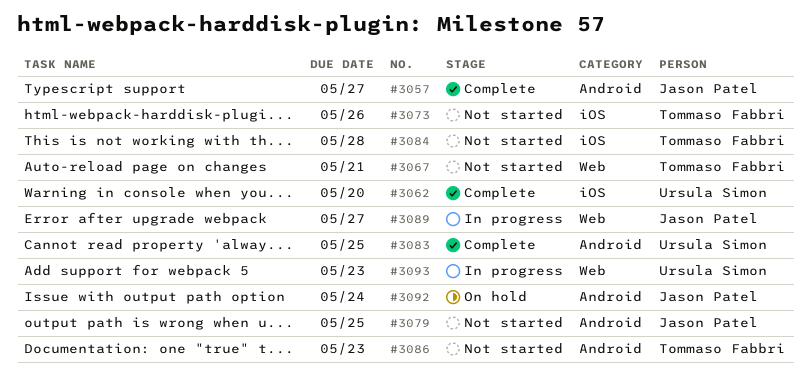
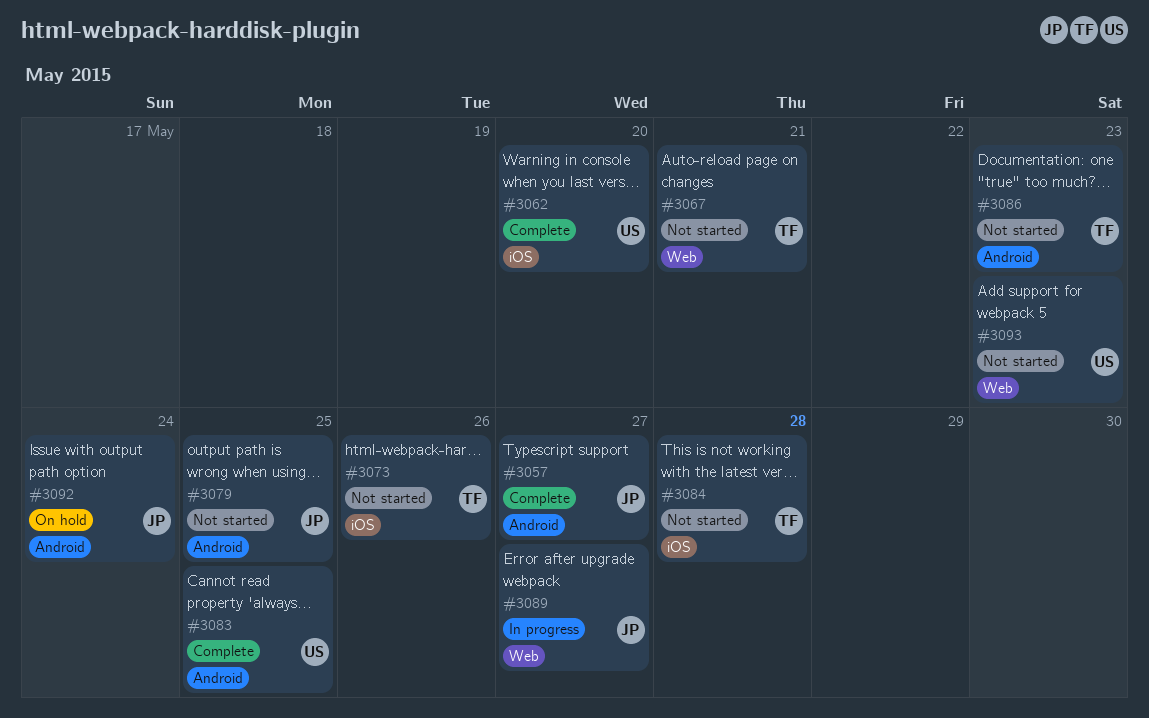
#3093, status: In progress -> Not started

